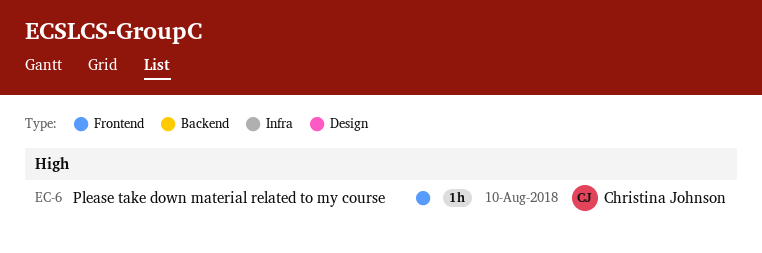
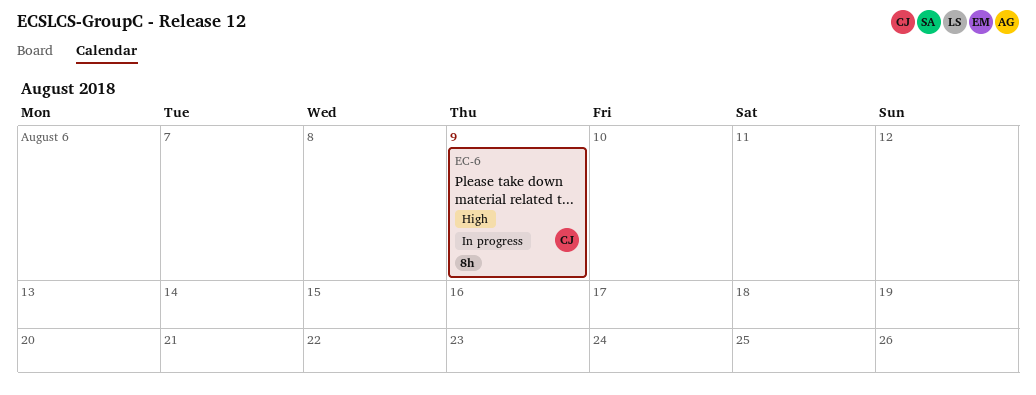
EC-6, estimate: 1h -> 8h
EC-6, due: Aug 10 -> Aug 9

